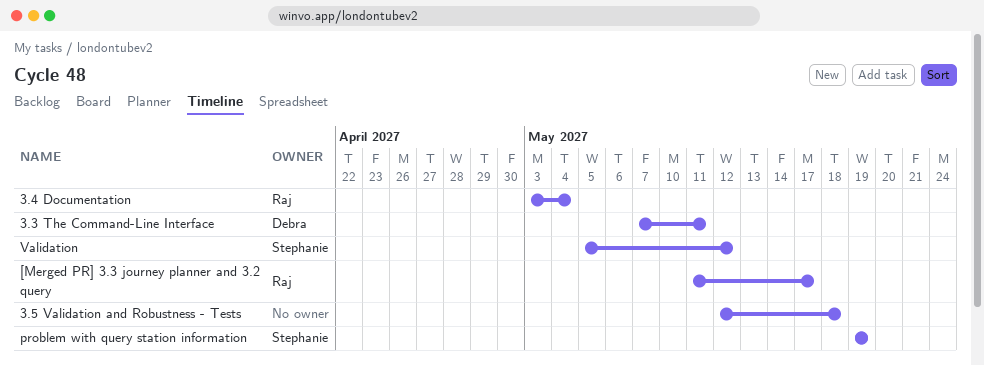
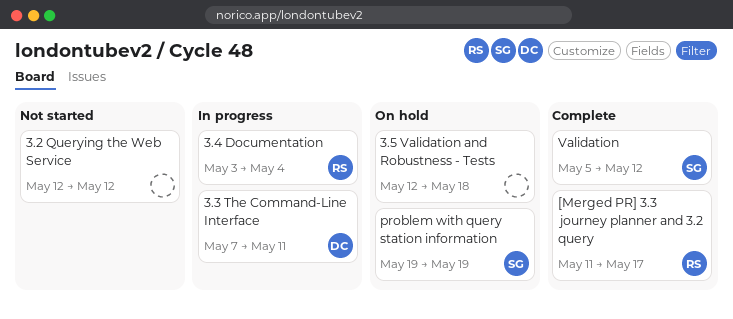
3.2 Querying the Web Service: none -> present

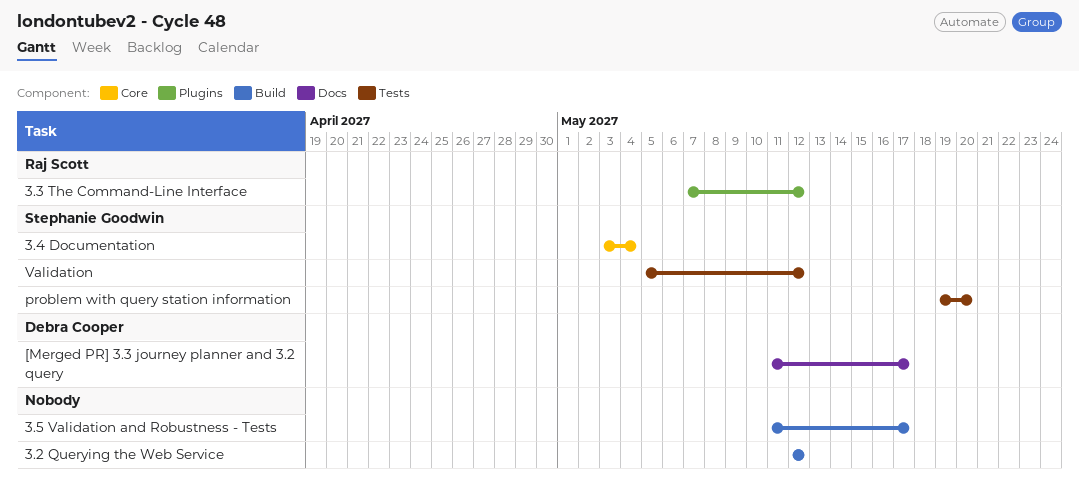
3.3 The Command-Line Interface, owner: Debra Cooper -> Raj Scott
3.3 The Command-Line Interface, due: May 11 -> May 12
3.4 Documentation, owner: Raj Scott -> Stephanie Goodwin
3.5 Validation and Robustness - Tests, start: May 12 -> May 11
3.5 Validation and Robustness - Tests, due: May 18 -> May 17
[Merged PR] 3.3 journey planner and 3.2 query, owner: Raj Scott -> Debra Cooper
problem with query station information, due: May 19 -> May 20

